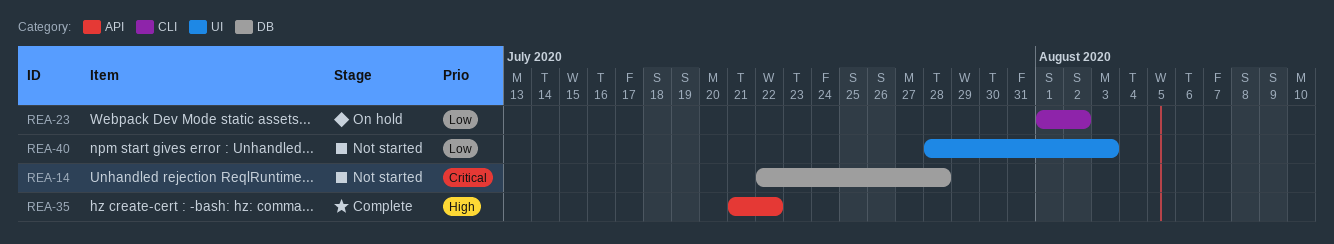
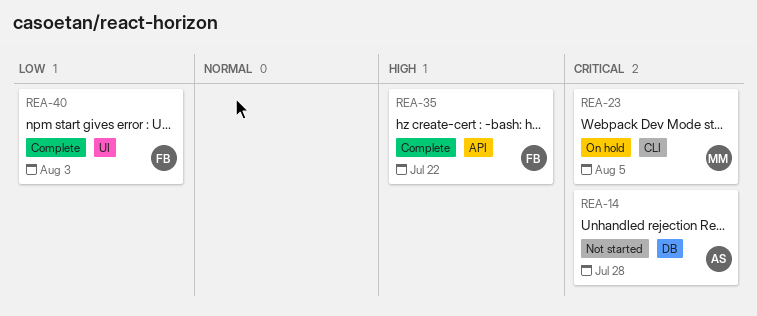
REA-23, priority: Low -> Critical
REA-23, due: Aug 2 -> Aug 5
REA-40, status: Not started -> Complete

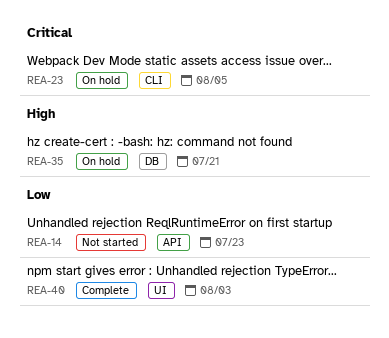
REA-14, priority: Critical -> Low
REA-14, label: DB -> API
REA-14, due: Jul 28 -> Jul 23
REA-35, status: Complete -> On hold
REA-35, label: API -> DB
REA-35, due: Jul 22 -> Jul 21

